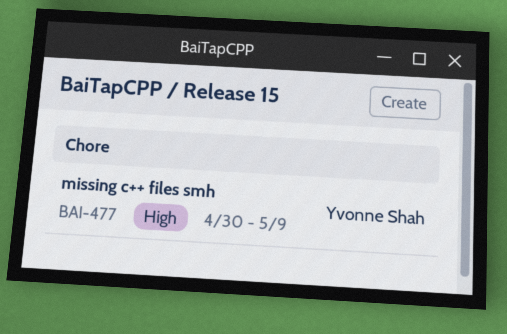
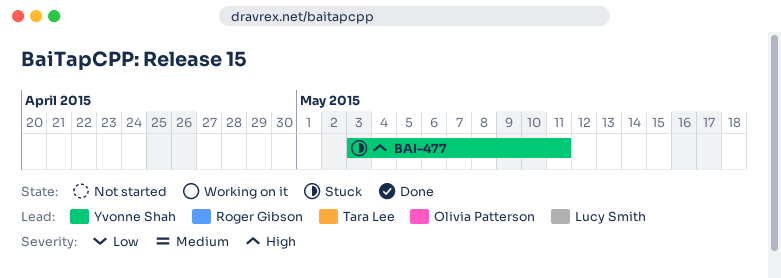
BAI-477, start: Apr 30 -> May 3
BAI-477, due: May 9 -> May 11

